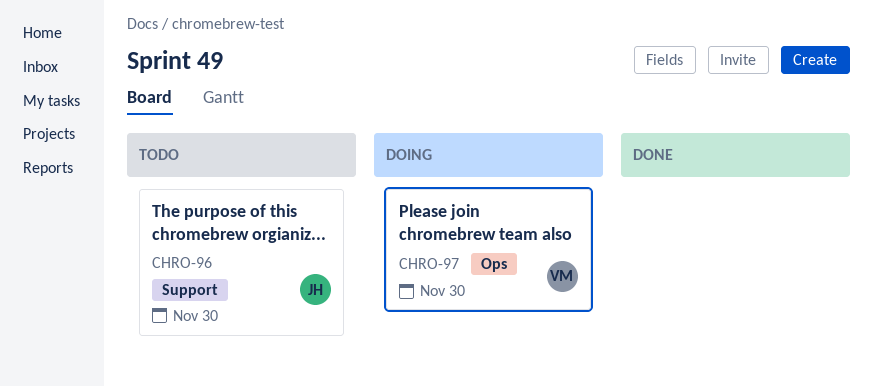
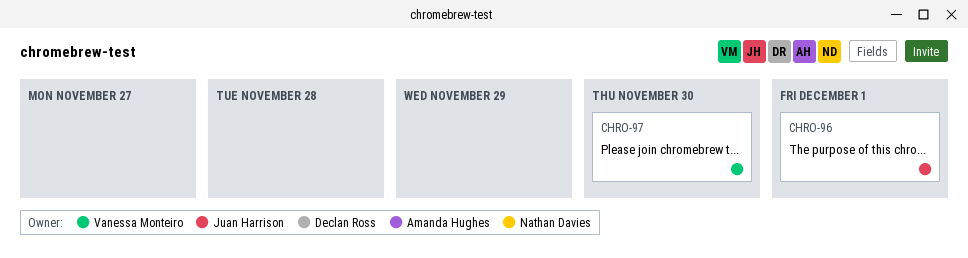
CHRO-96, due: Nov 30 -> Dec 1

